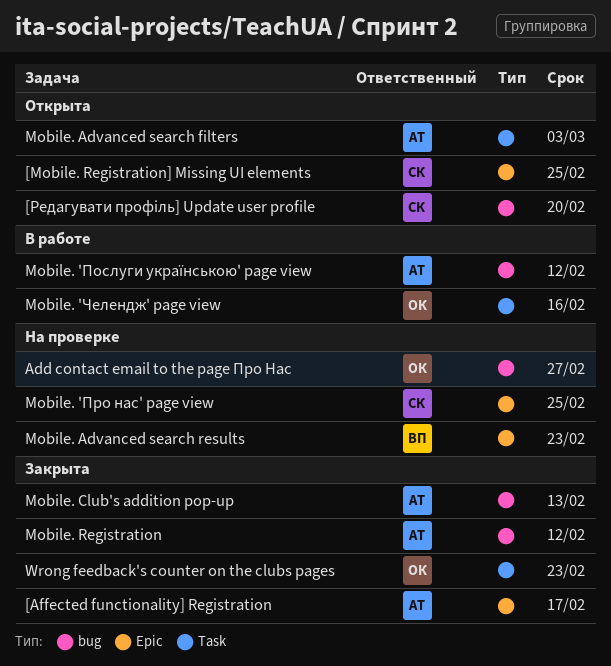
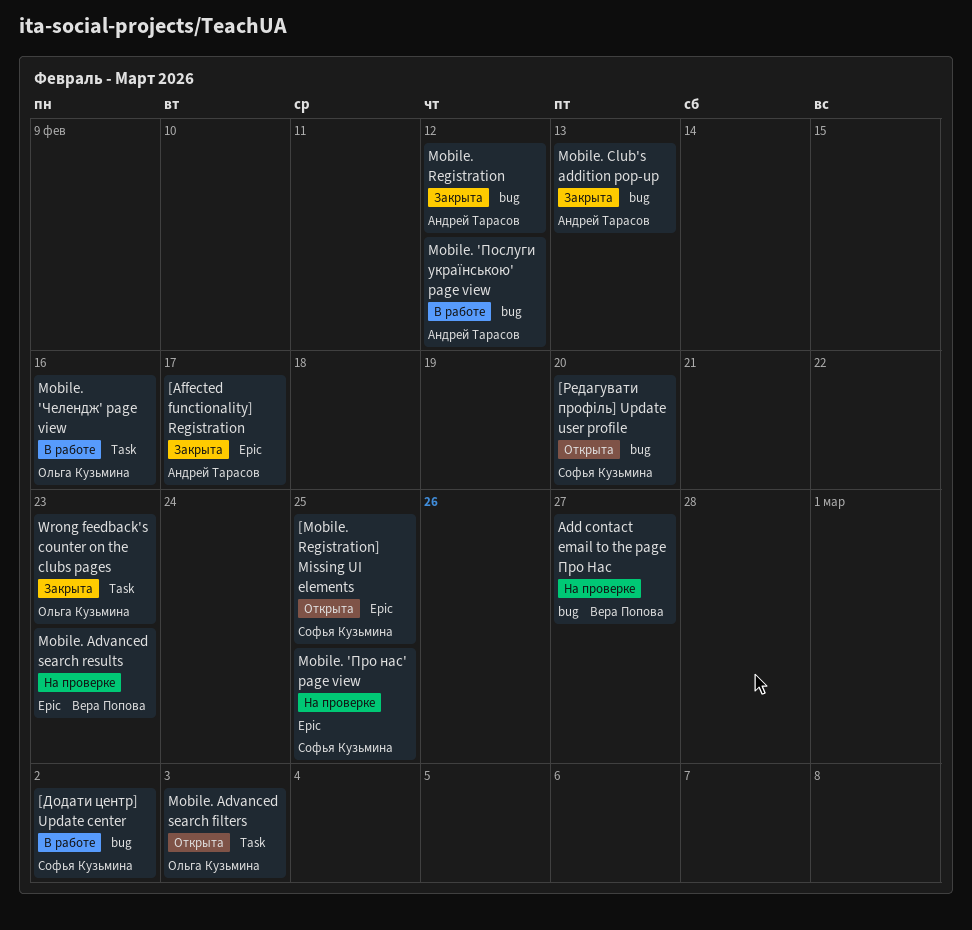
[Додати центр] Update center: none -> present
Add contact email to the page Про Нас, owner: Ольга Кузьмина -> Вера Попова
Mobile. Advanced search filters, owner: Андрей Тарасов -> Ольга Кузьмина

